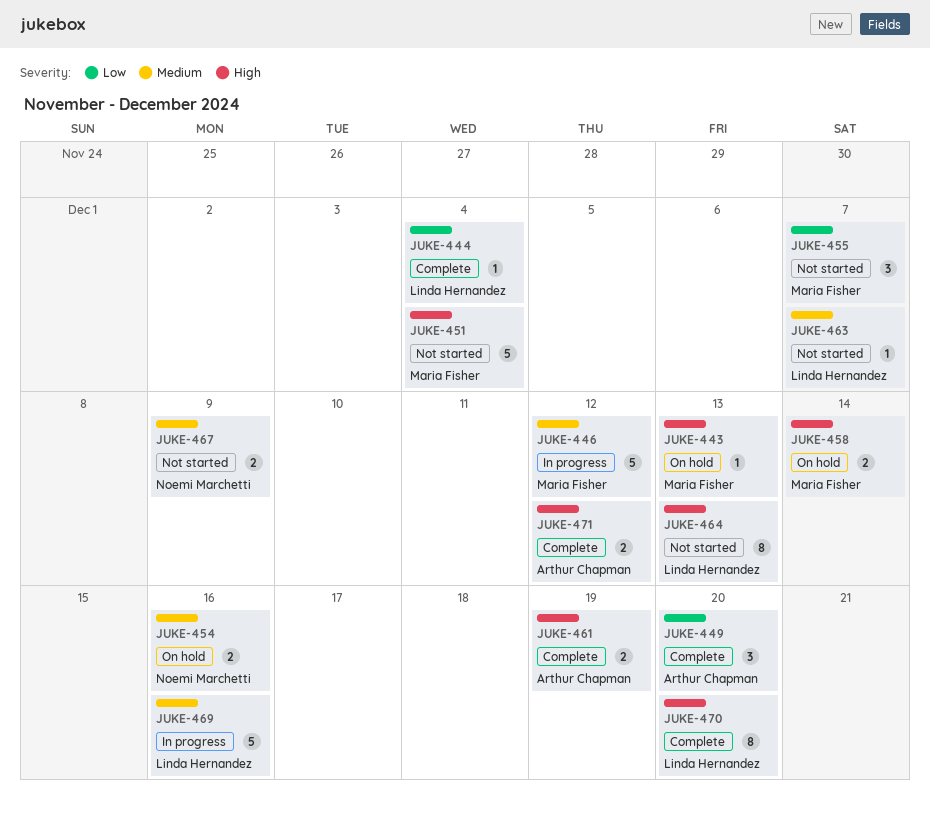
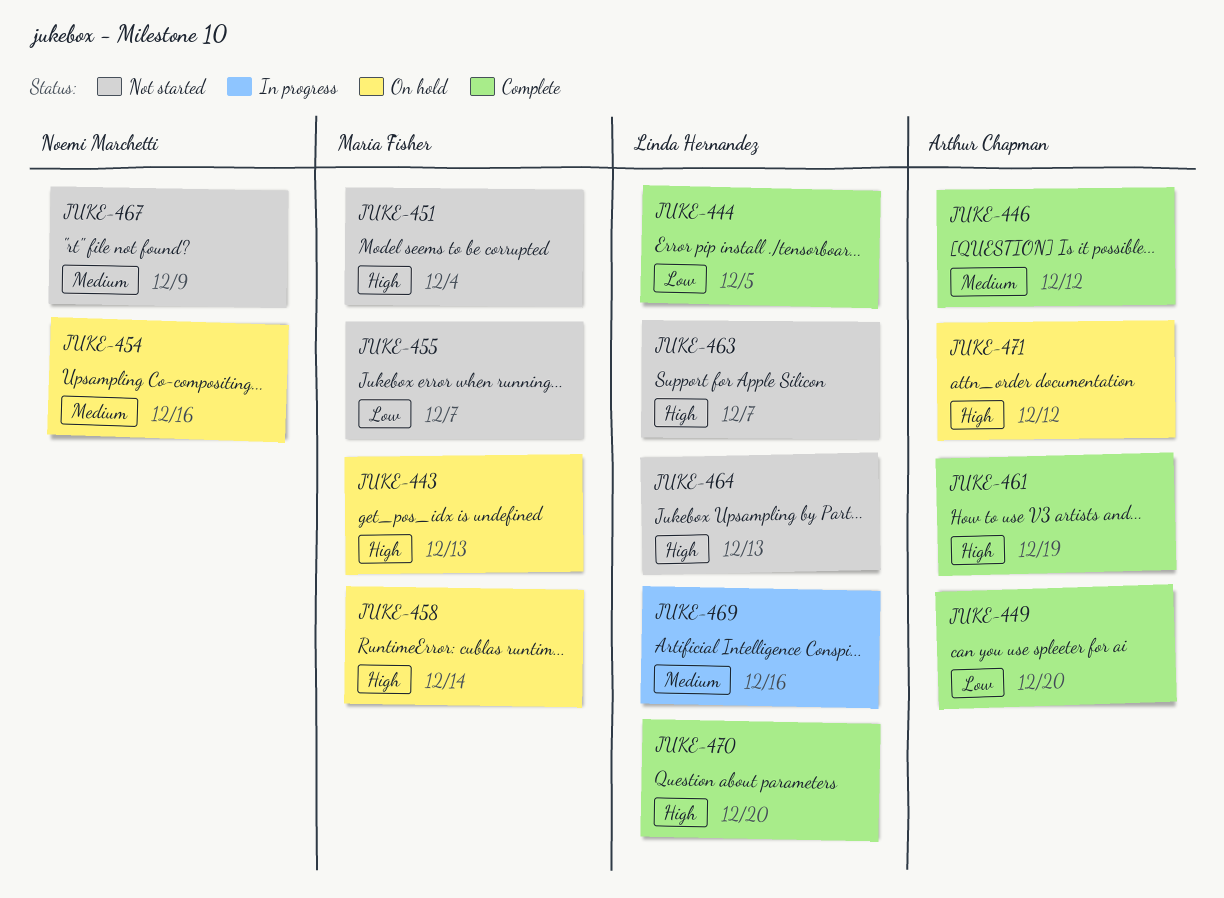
JUKE-444, due: Dec 4 -> Dec 5
JUKE-446, status: In progress -> Complete
JUKE-446, owner: Maria Fisher -> Arthur Chapman
JUKE-463, priority: Medium -> High
JUKE-471, status: Complete -> On hold

